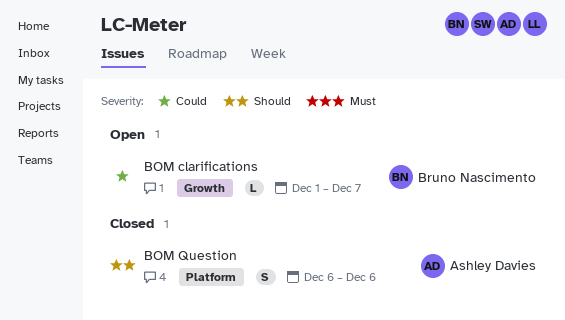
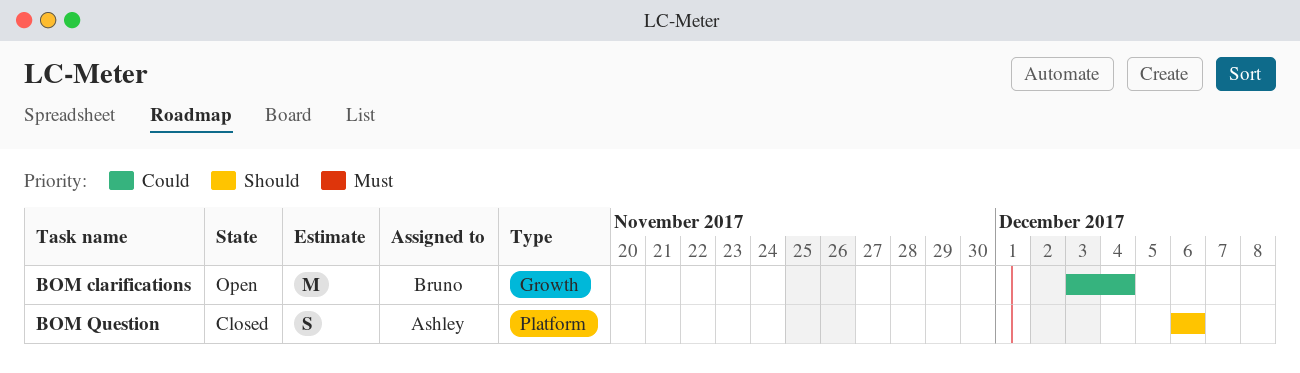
BOM clarifications, estimate: L -> M
BOM clarifications, start: Dec 1 -> Dec 3
BOM clarifications, due: Dec 7 -> Dec 4

